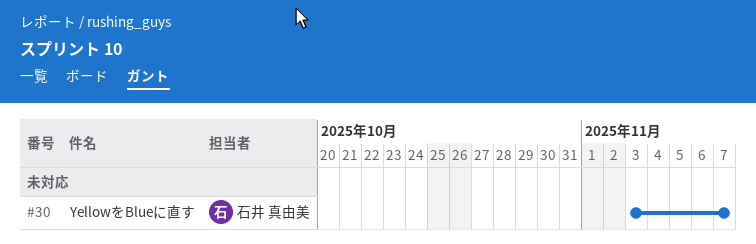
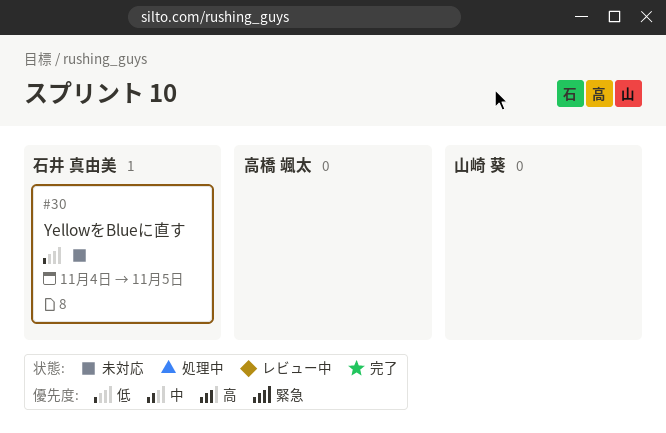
#30, start: Nov 3 -> Nov 4
#30, due: Nov 7 -> Nov 5

